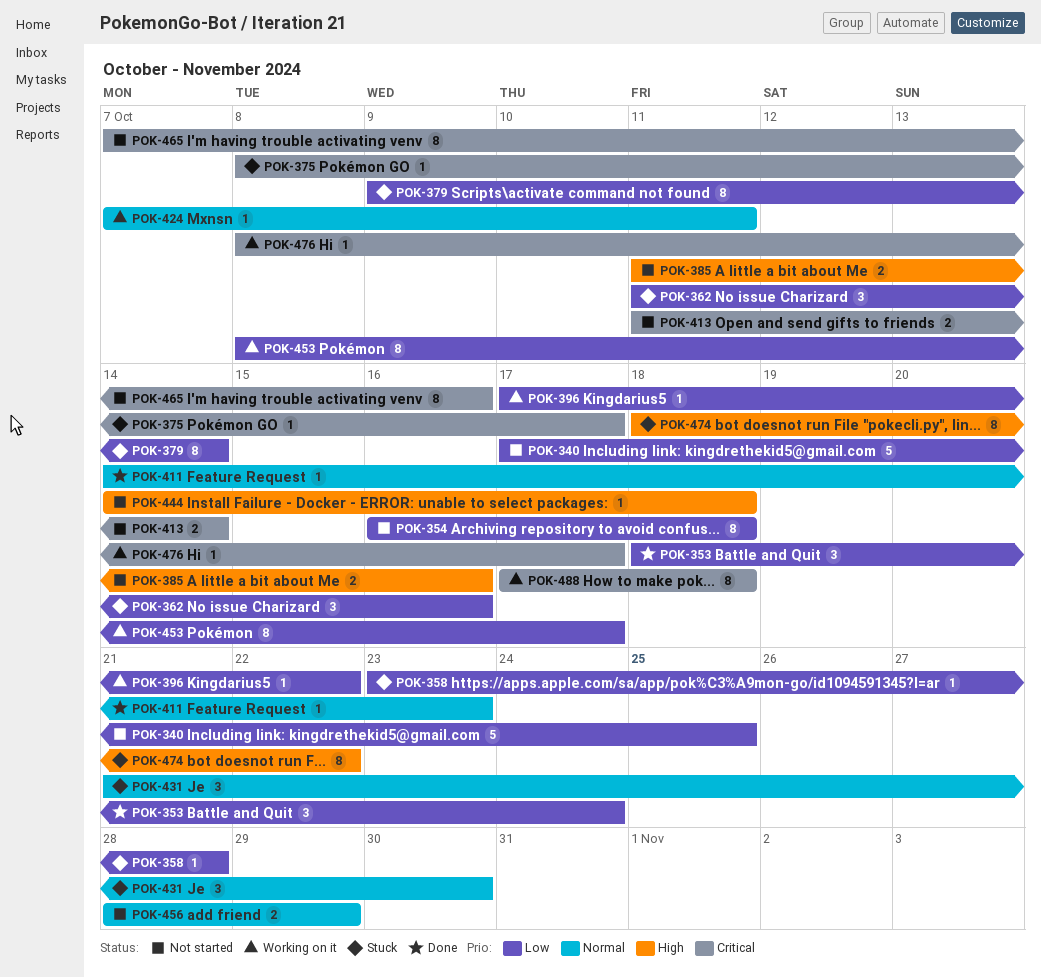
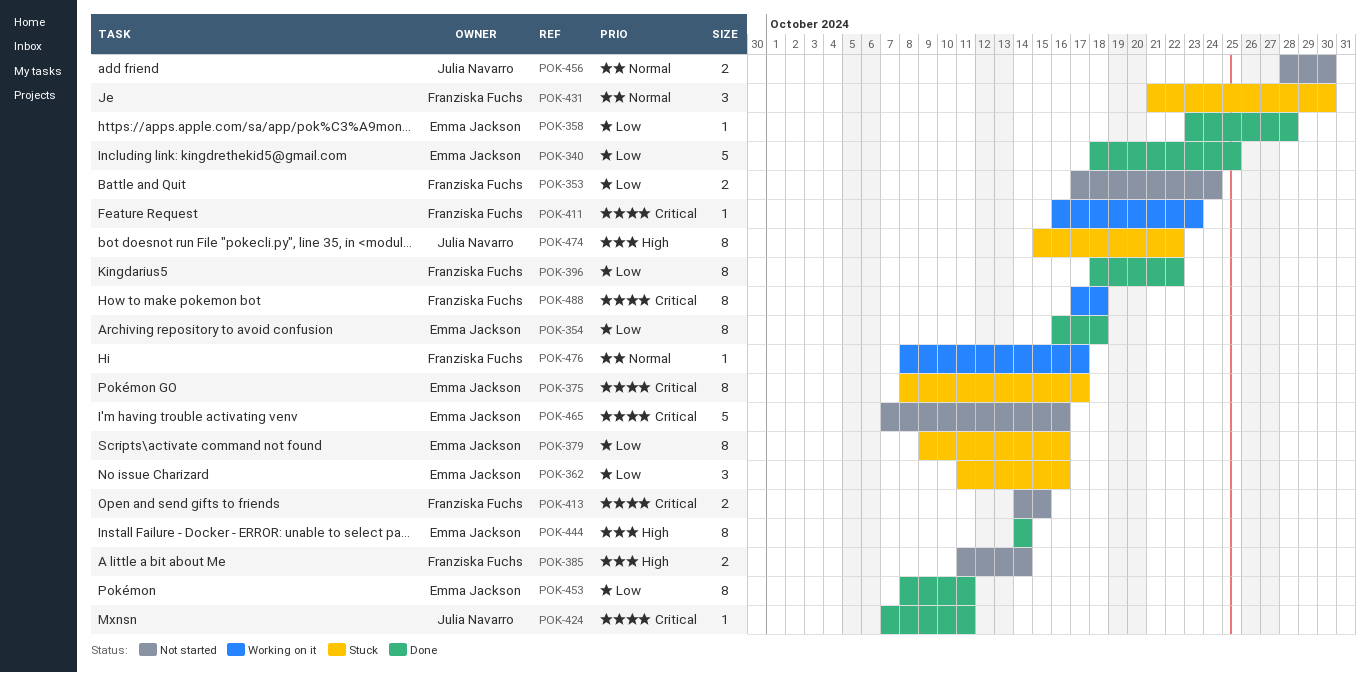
POK-340, status: Not started -> Done
POK-340, start: Oct 17 -> Oct 18
POK-353, status: Done -> Not started
POK-353, estimate: 3 -> 2
POK-353, start: Oct 18 -> Oct 17
POK-354, status: Not started -> Done
POK-358, status: Stuck -> Done
POK-375, estimate: 1 -> 8
POK-379, due: Oct 14 -> Oct 16
POK-385, due: Oct 16 -> Oct 14
POK-396, status: Working on it -> Done
POK-396, estimate: 1 -> 8
POK-396, start: Oct 17 -> Oct 18
POK-411, status: Done -> Working on it
POK-411, priority: Normal -> Critical
POK-411, start: Oct 14 -> Oct 16
POK-413, start: Oct 11 -> Oct 14
POK-413, due: Oct 14 -> Oct 15
POK-424, status: Working on it -> Done
POK-424, priority: Normal -> Critical
POK-444, status: Not started -> Done
POK-444, estimate: 1 -> 8
POK-444, due: Oct 18 -> Oct 14
POK-453, status: Working on it -> Done
POK-453, due: Oct 17 -> Oct 11
POK-456, due: Oct 29 -> Oct 30
POK-465, estimate: 8 -> 5
POK-474, start: Oct 18 -> Oct 15
POK-476, priority: Critical -> Normal

